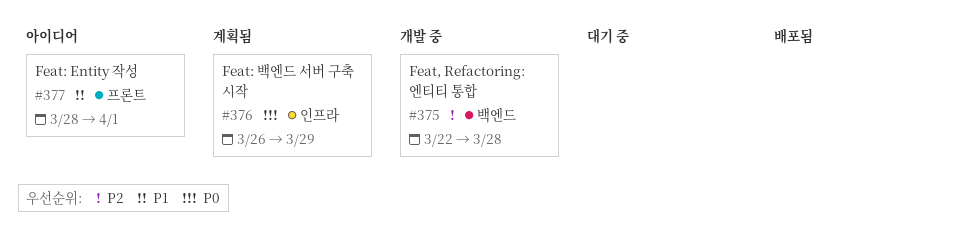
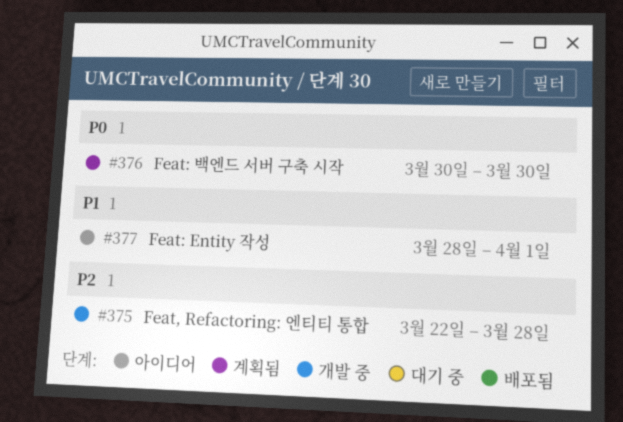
#376, start: Mar 26 -> Mar 30
#376, due: Mar 29 -> Mar 30

